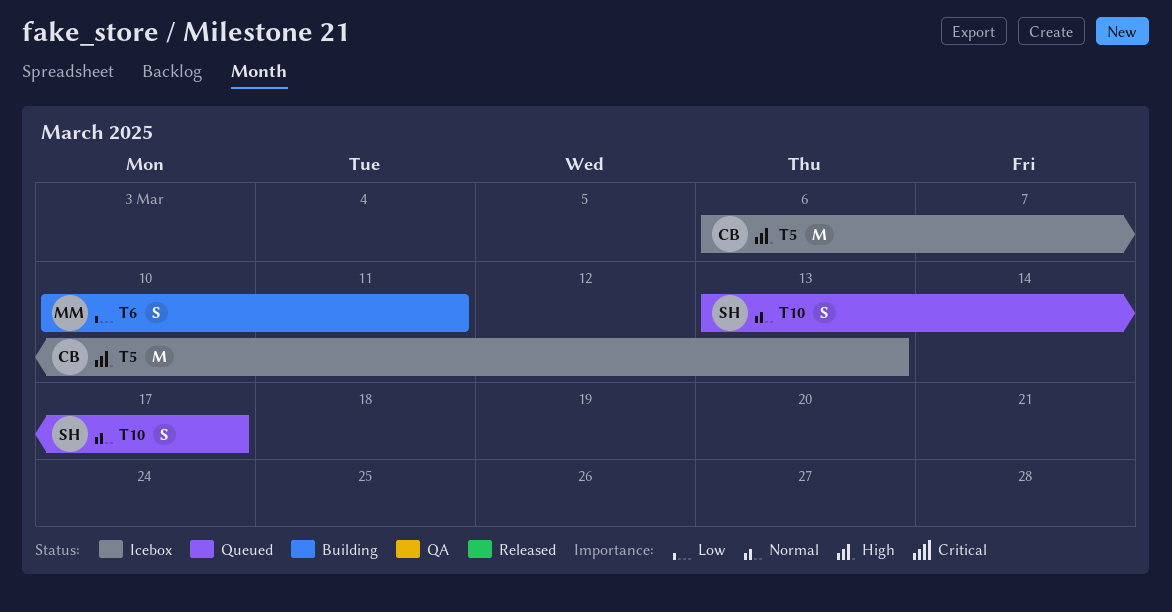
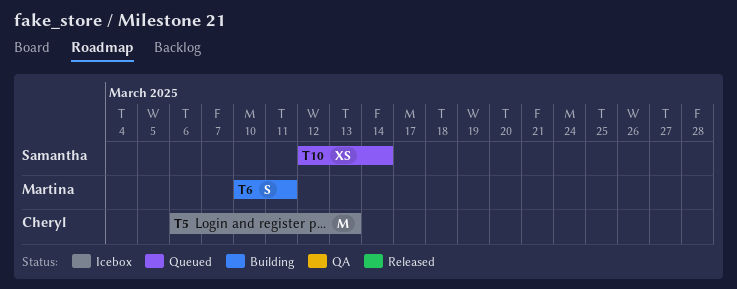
T10, estimate: S -> XS
T10, start: Mar 13 -> Mar 12
T10, due: Mar 17 -> Mar 14

